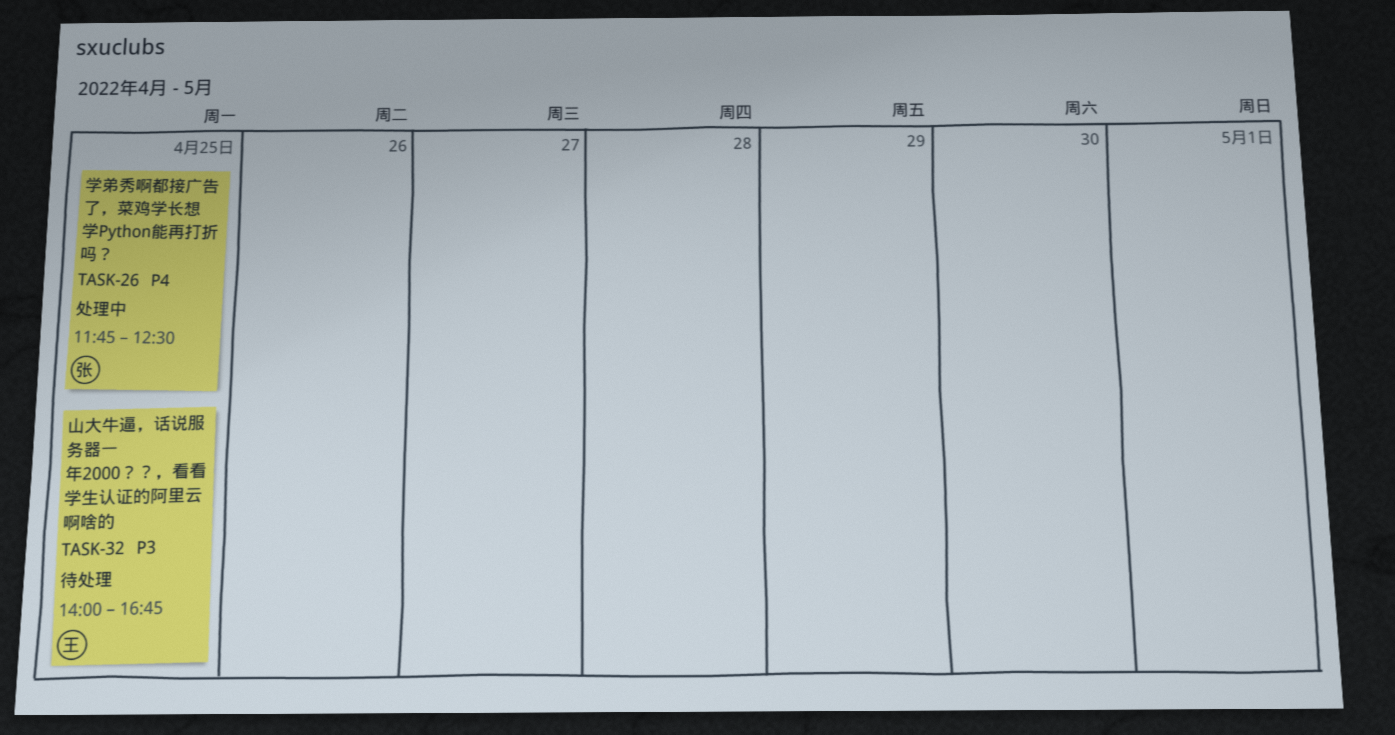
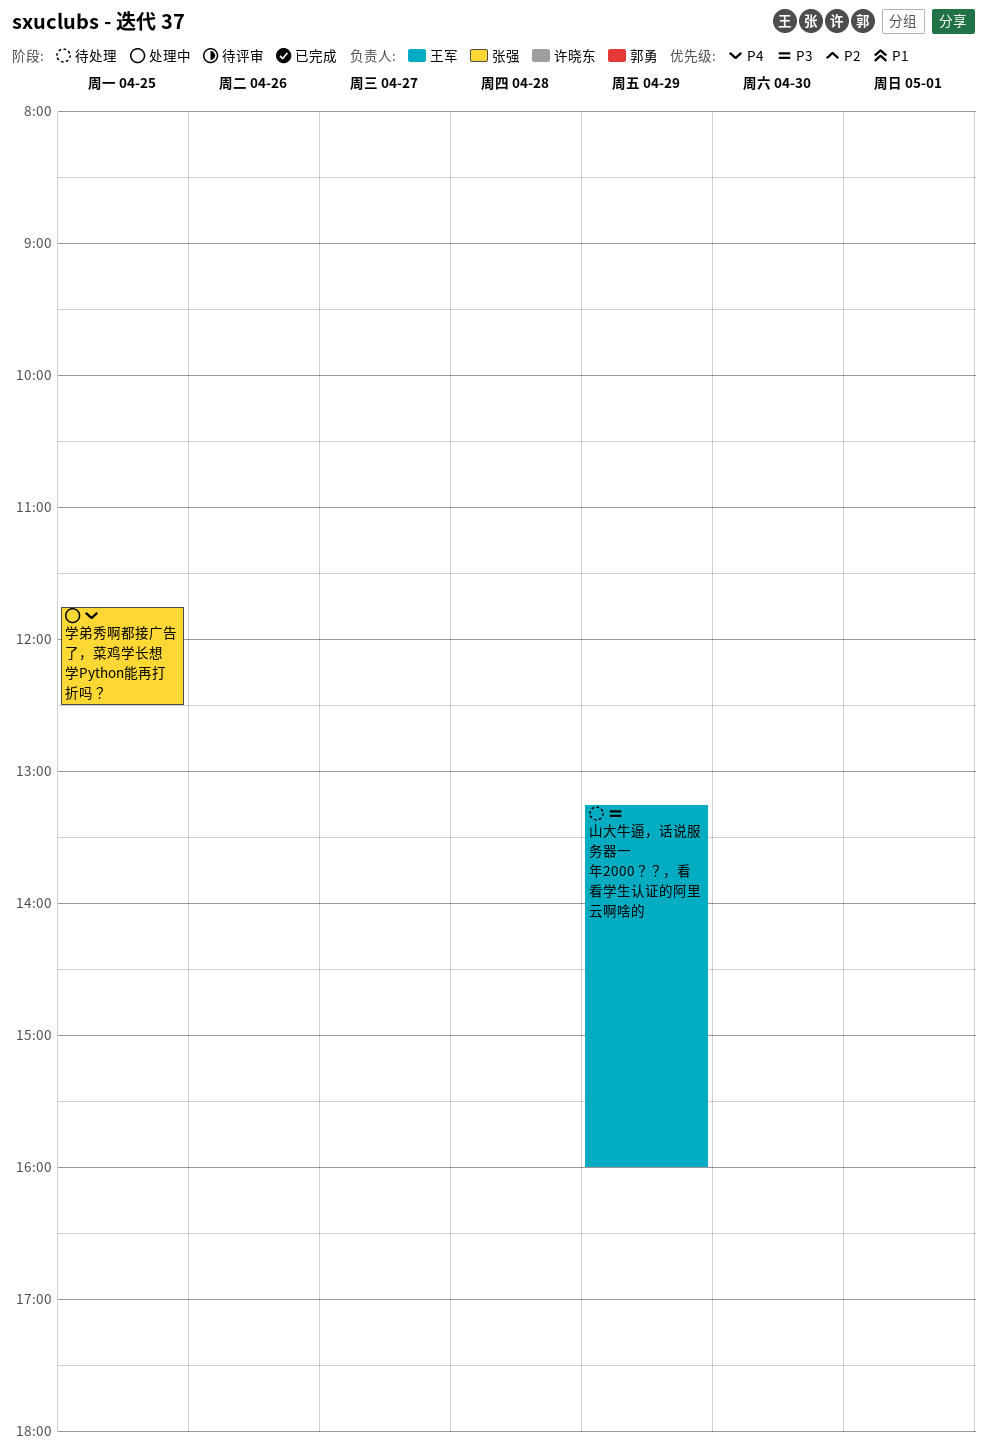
山大牛逼，话说服务器一年2000？？，看看学生认证的阿里云啊啥的, day: Apr 25 -> Apr 29
山大牛逼，话说服务器一年2000？？，看看学生认证的阿里云啊啥的, begins: 14:00 -> 13:15
山大牛逼，话说服务器一年2000？？，看看学生认证的阿里云啊啥的, ends: 16:45 -> 16:00

